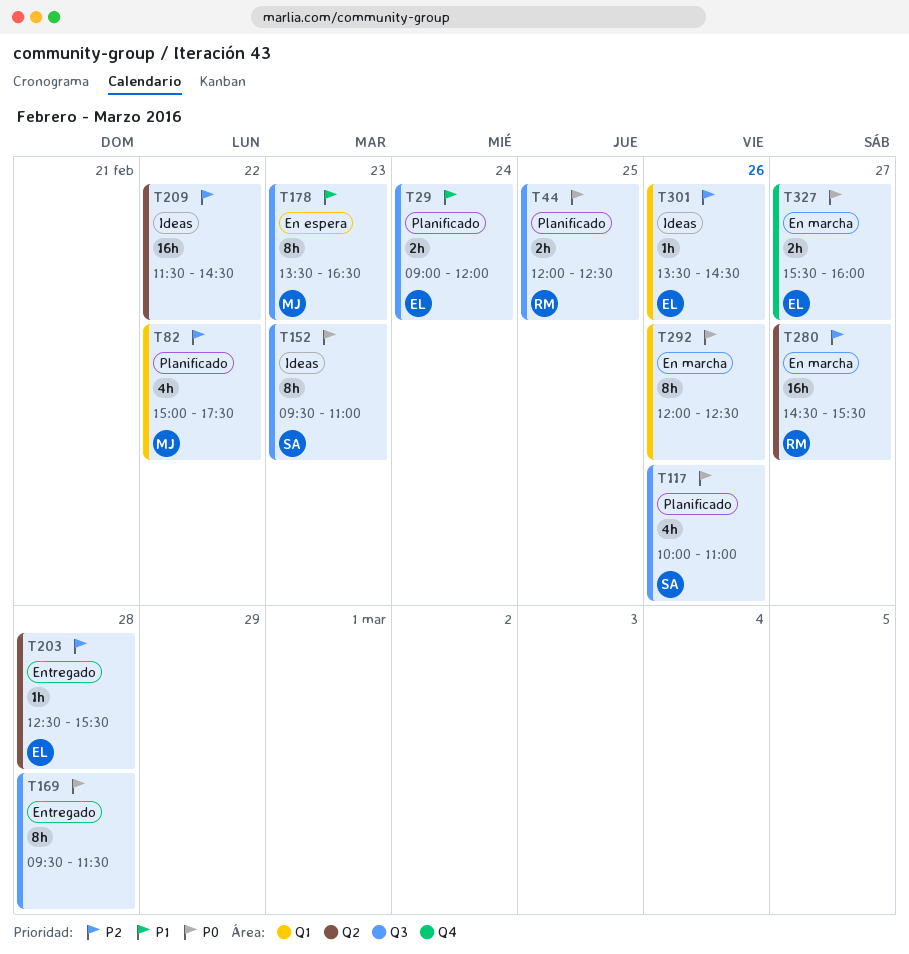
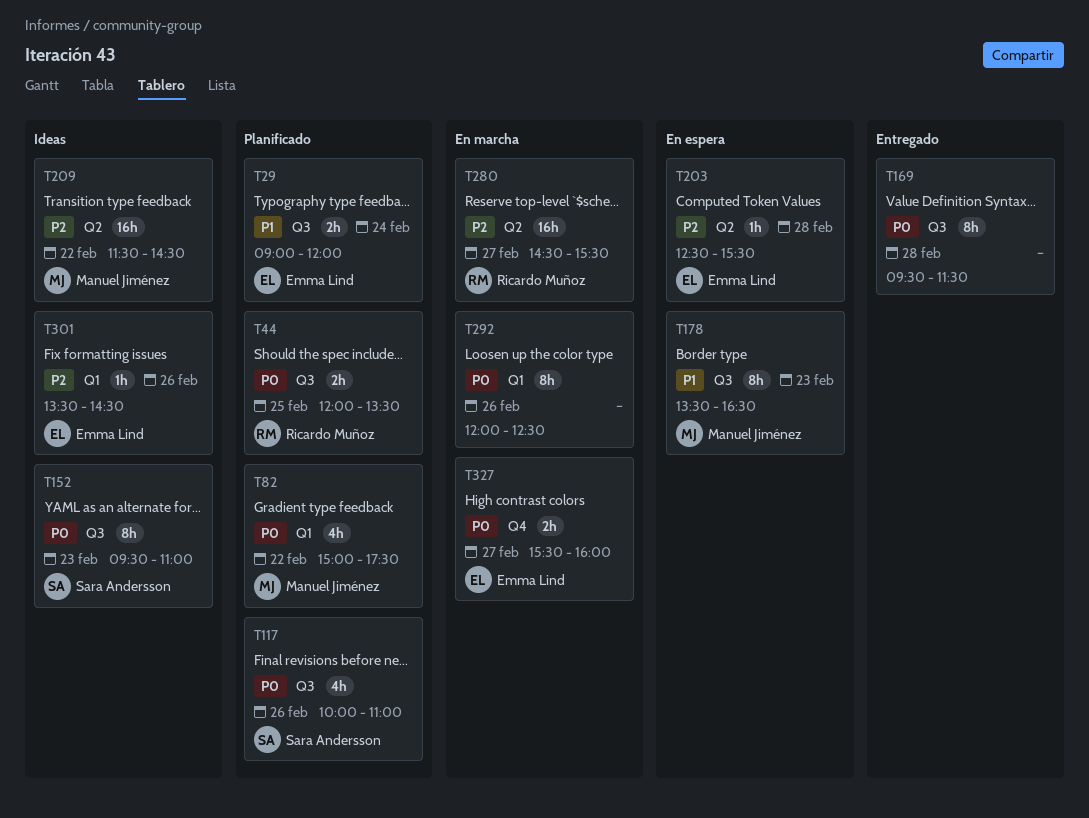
T44, ends: 12:30 -> 13:30
T82, priority: P2 -> P0
T203, status: Entregado -> En espera
T209, owner: none -> Manuel Jiménez

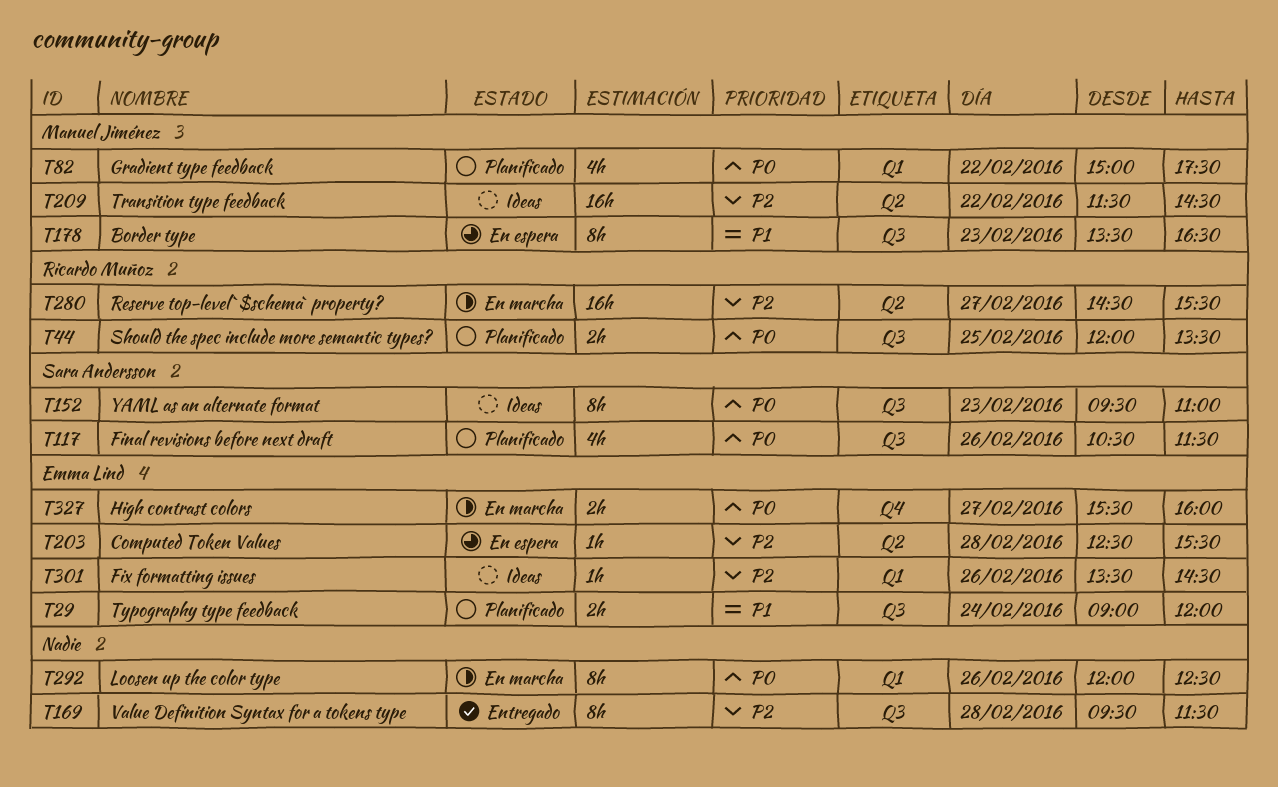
T117, begins: 10:00 -> 10:30
T117, ends: 11:00 -> 11:30
T169, priority: P0 -> P2

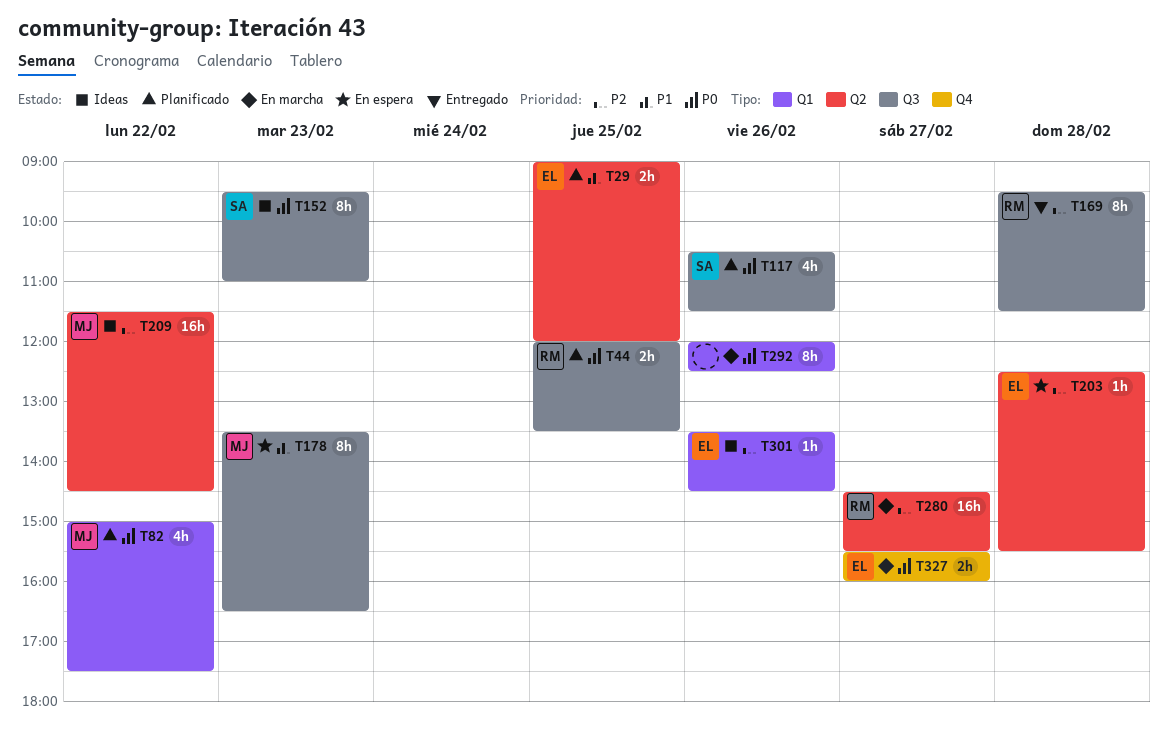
T29, label: Q3 -> Q2
T29, day: Feb 24 -> Feb 25
T169, owner: none -> Ricardo Muñoz

